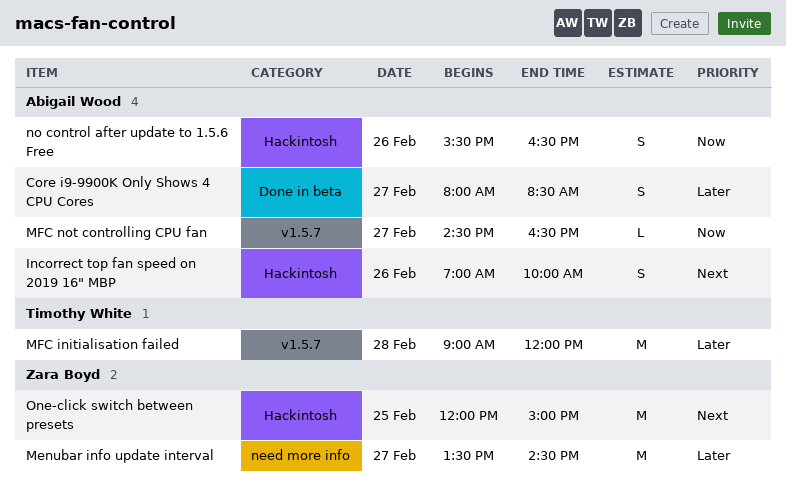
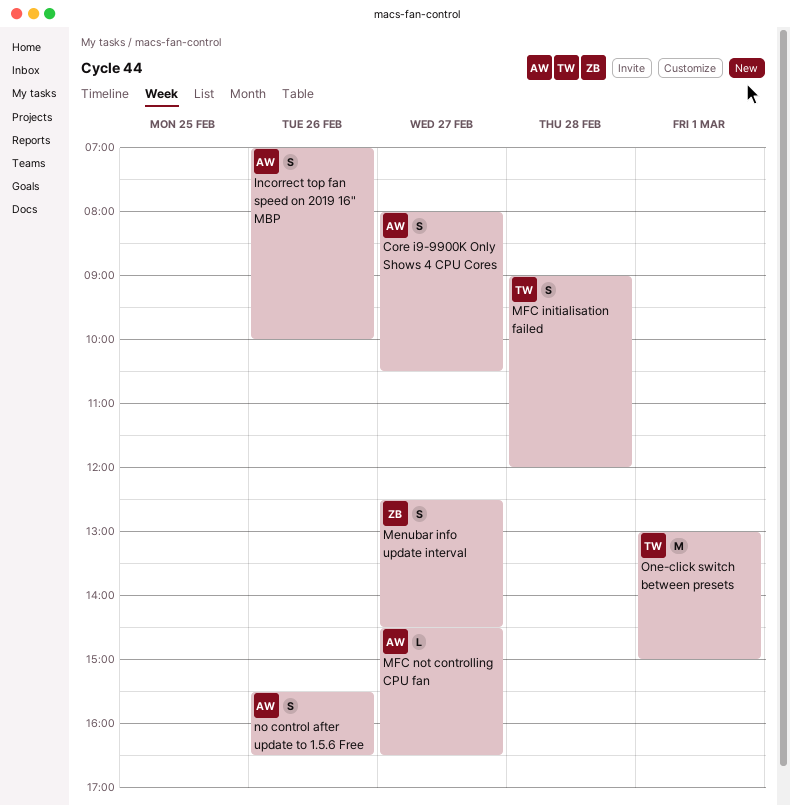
Core i9-9900K Only Shows 4 CPU Cores, ends: 08:30 -> 10:30
Menubar info update interval, estimate: M -> S
Menubar info update interval, begins: 13:30 -> 12:30
MFC initialisation failed, estimate: M -> S
One-click switch between presets, owner: Zara Boyd -> Timothy White
One-click switch between presets, day: Feb 25 -> Mar 1
One-click switch between presets, begins: 12:00 -> 13:00

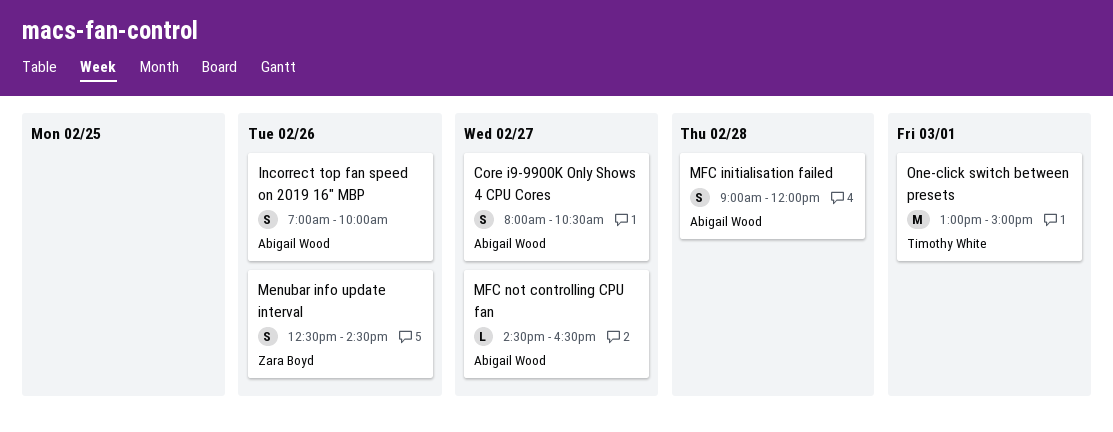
Menubar info update interval, day: Feb 27 -> Feb 26
MFC initialisation failed, owner: Timothy White -> Abigail Wood
no control after update to 1.5.6 Free: present -> none

